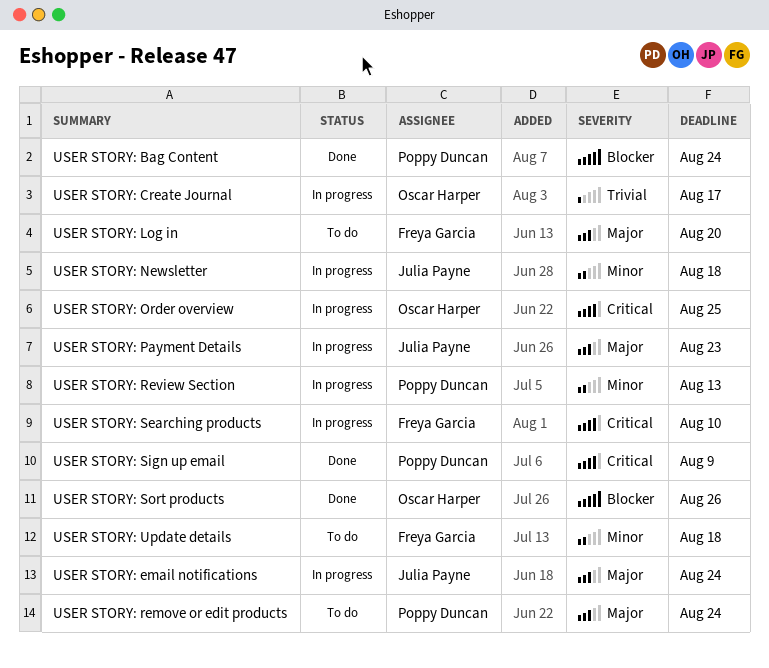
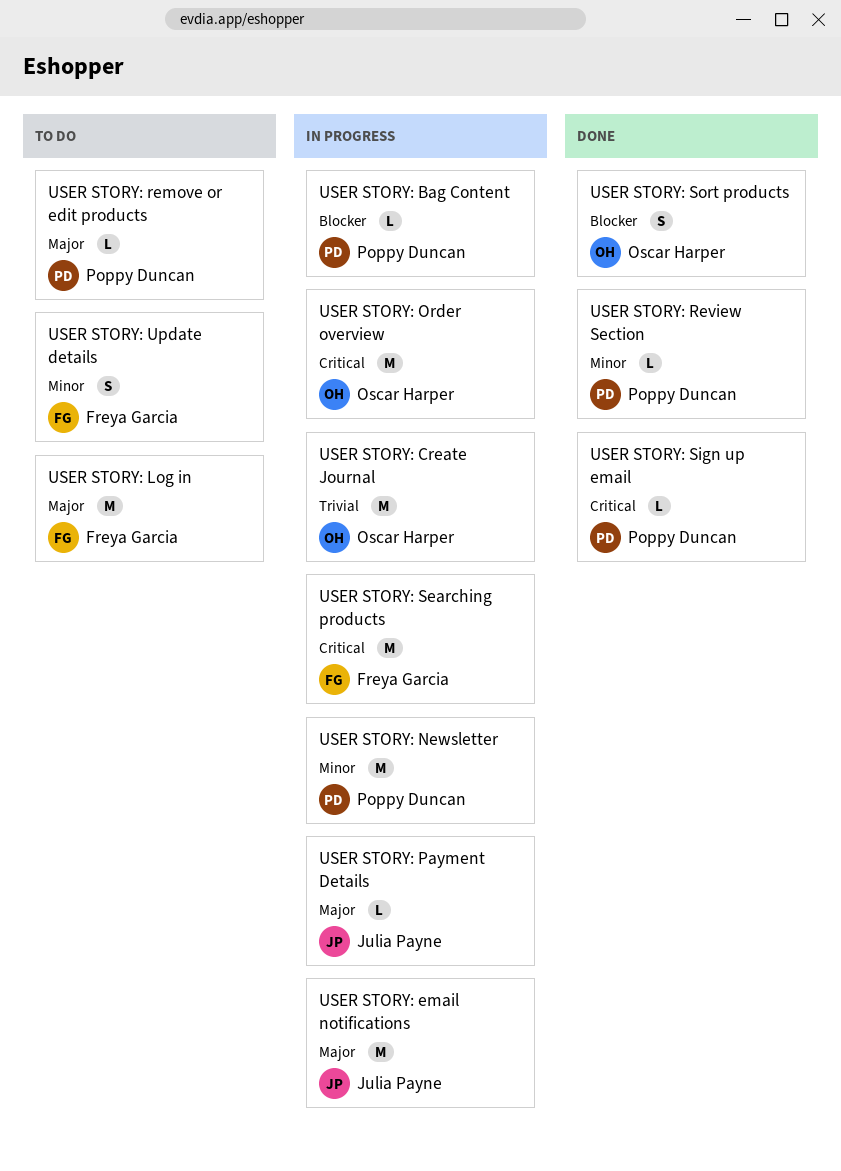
USER STORY: Bag Content, status: Done -> In progress
USER STORY: Newsletter, owner: Julia Payne -> Poppy Duncan
USER STORY: Review Section, status: In progress -> Done

